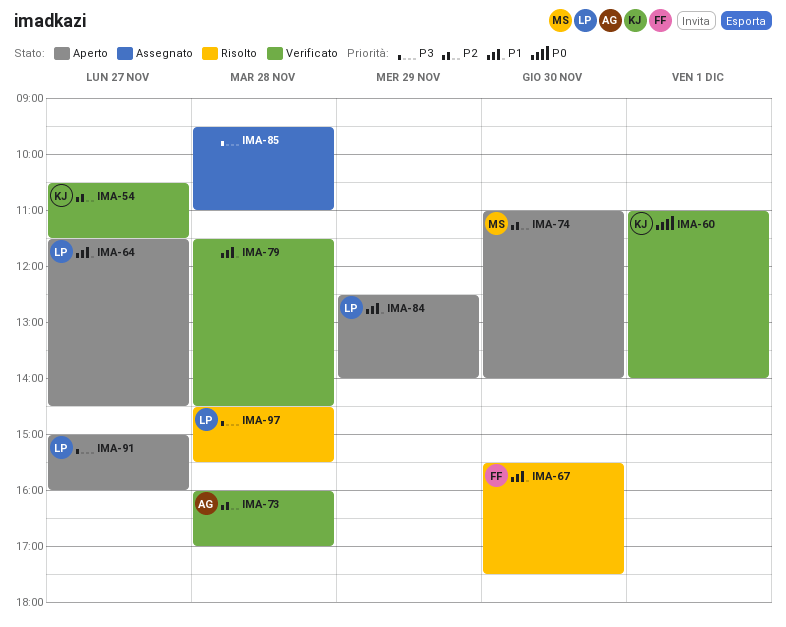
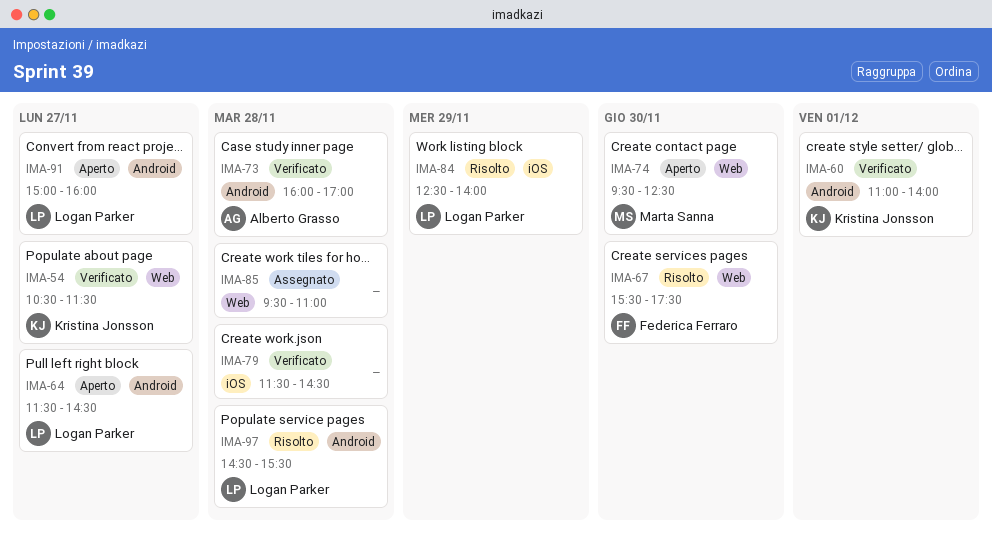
IMA-74, begins: 11:00 -> 09:30
IMA-74, ends: 14:00 -> 12:30
IMA-84, status: Aperto -> Risolto

